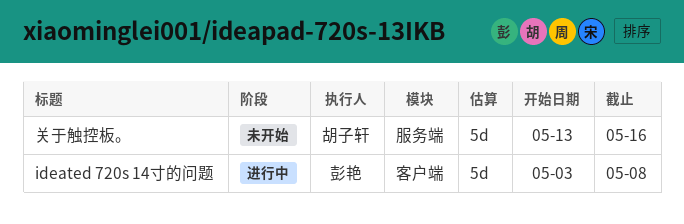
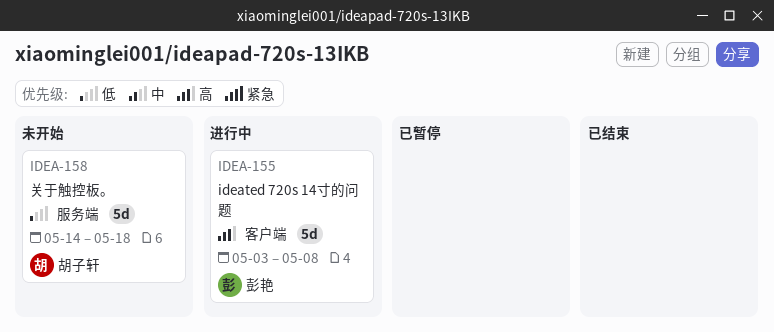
关于触控板。, start: May 13 -> May 14
关于触控板。, due: May 16 -> May 18

